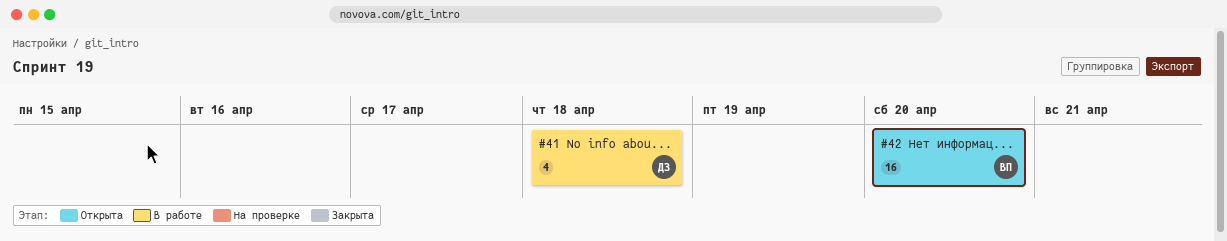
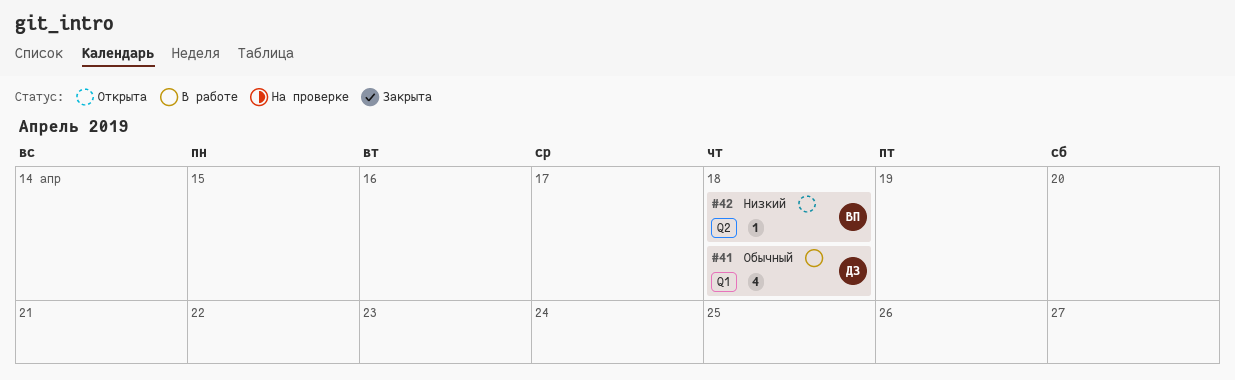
#42, estimate: 16 -> 1
#42, due: Apr 20 -> Apr 18

